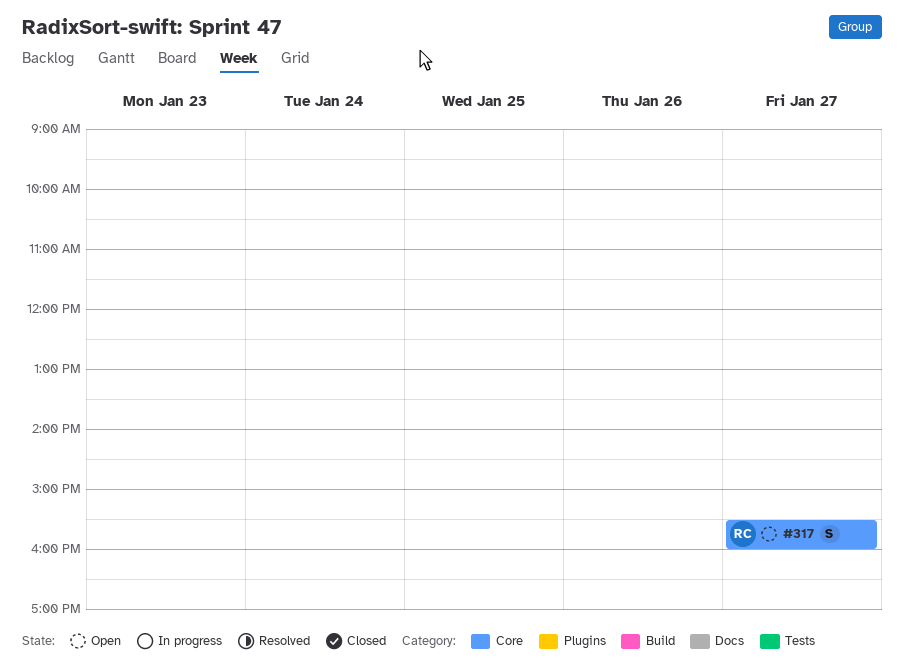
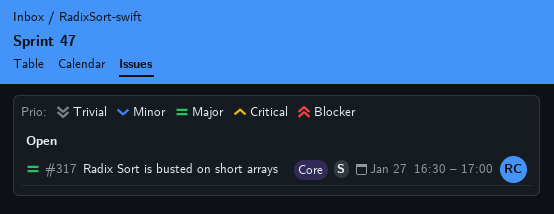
#317, begins: 15:30 -> 16:30
#317, ends: 16:00 -> 17:00

